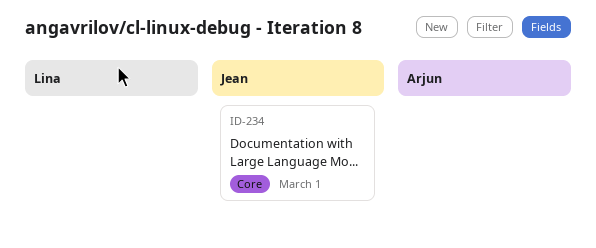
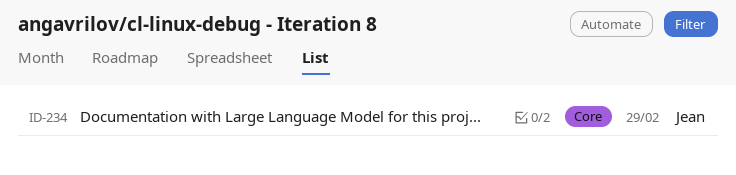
ID-234, due: Mar 1 -> Feb 29

